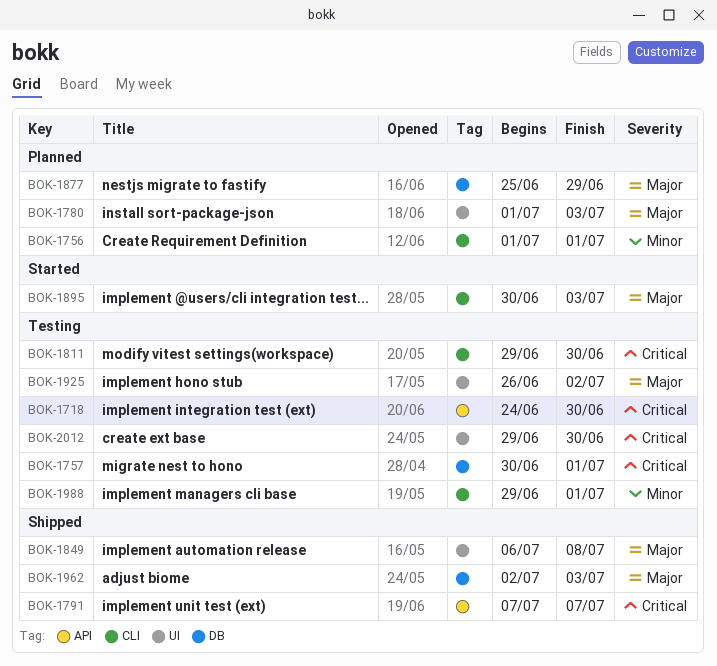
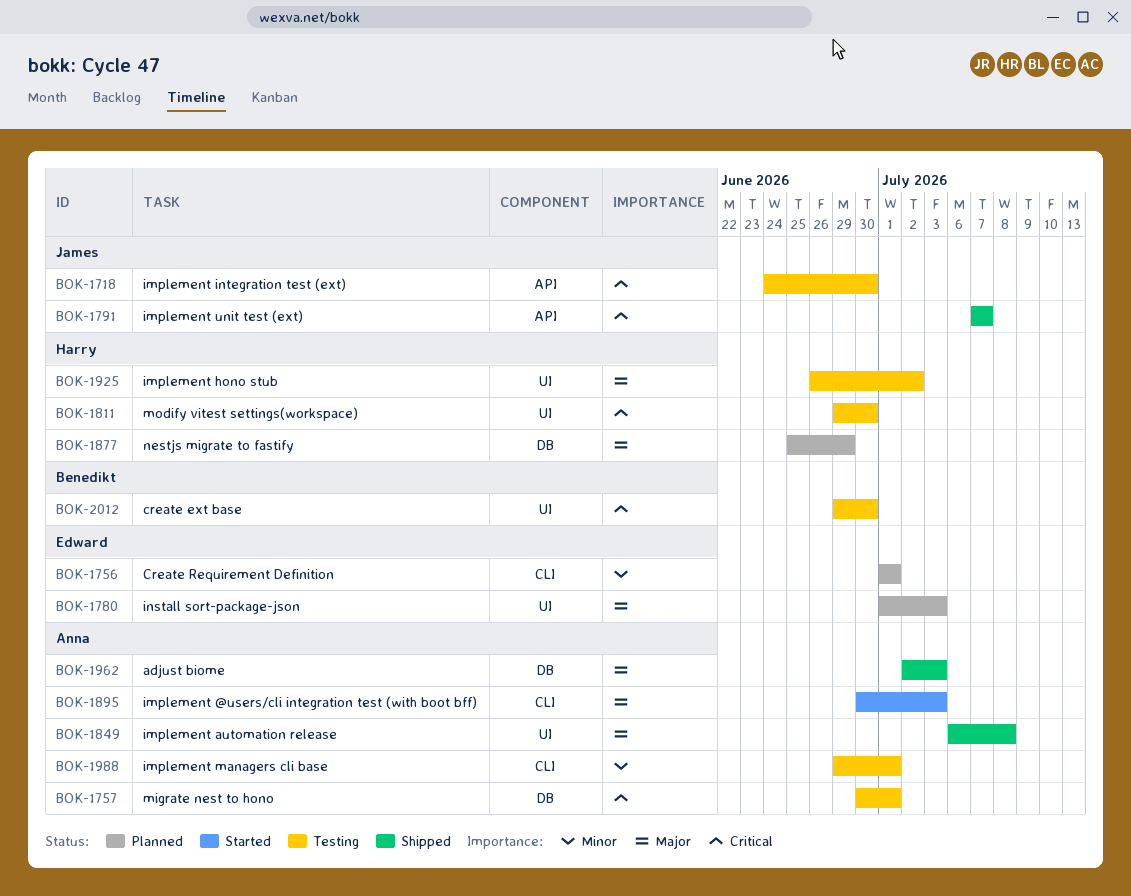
BOK-1811, label: CLI -> UI

